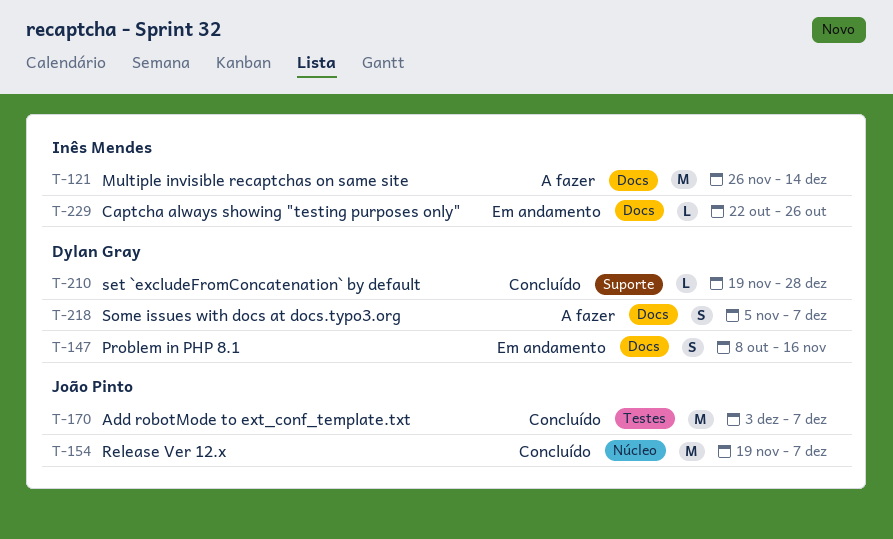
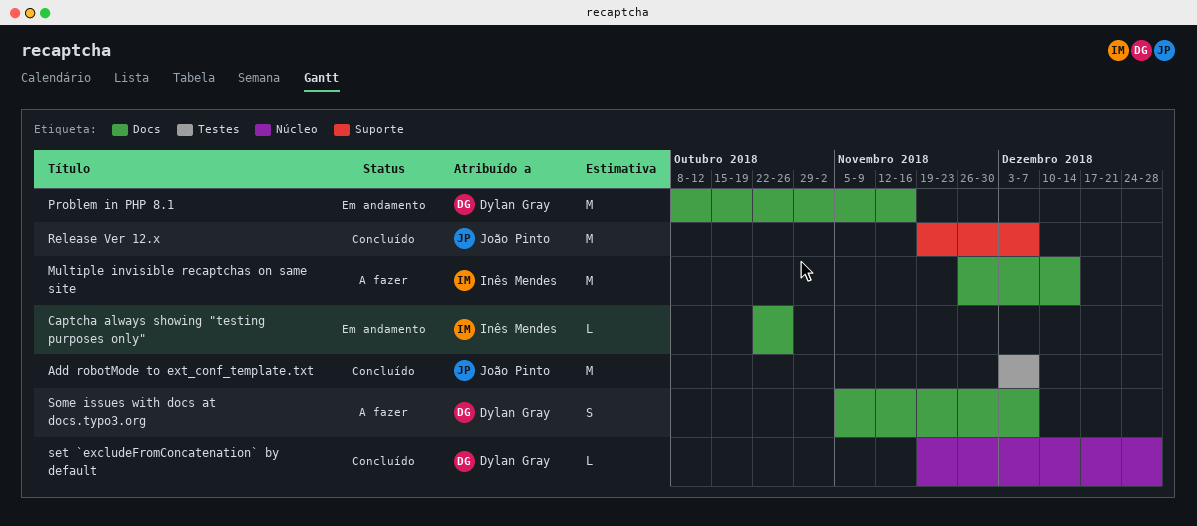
Problem in PHP 8.1, estimate: S -> M
Release Ver 12.x, label: Núcleo -> Suporte
set `excludeFromConcatenation` by default, label: Suporte -> Núcleo

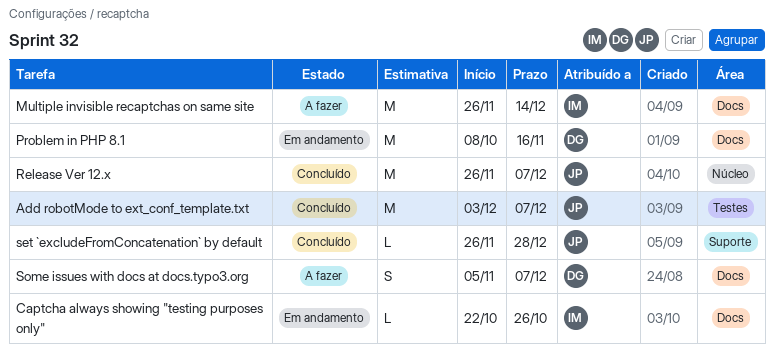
Release Ver 12.x, label: Suporte -> Núcleo
Release Ver 12.x, start: Nov 19 -> Nov 26
set `excludeFromConcatenation` by default, owner: Dylan Gray -> João Pinto
set `excludeFromConcatenation` by default, label: Núcleo -> Suporte
set `excludeFromConcatenation` by default, start: Nov 19 -> Nov 26

